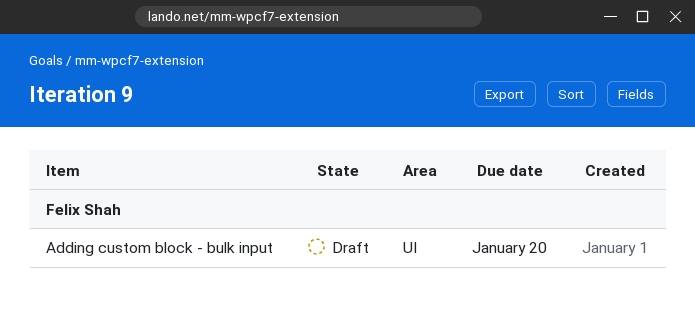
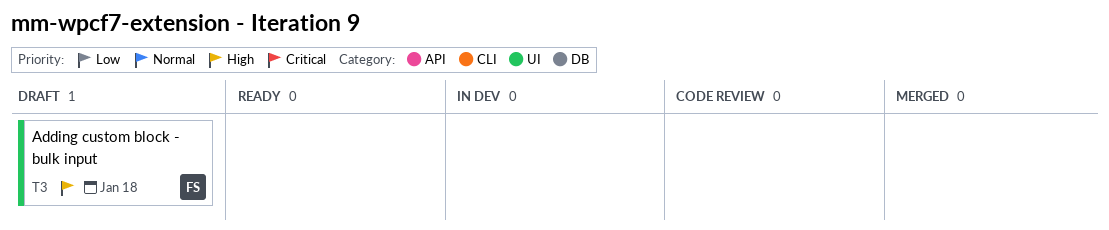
Adding custom block - bulk input, due: Jan 20 -> Jan 18

